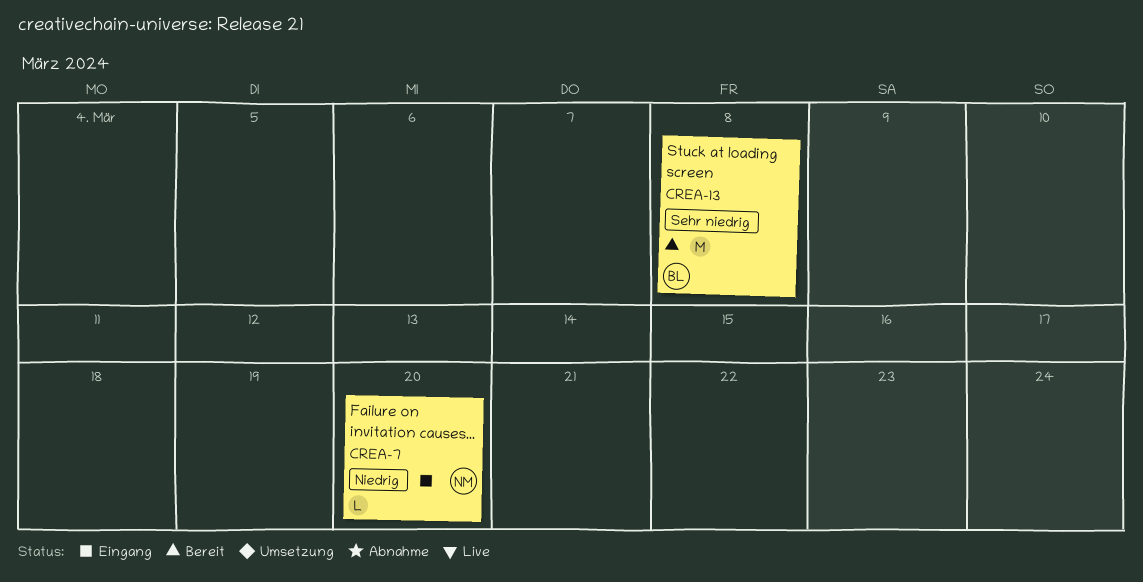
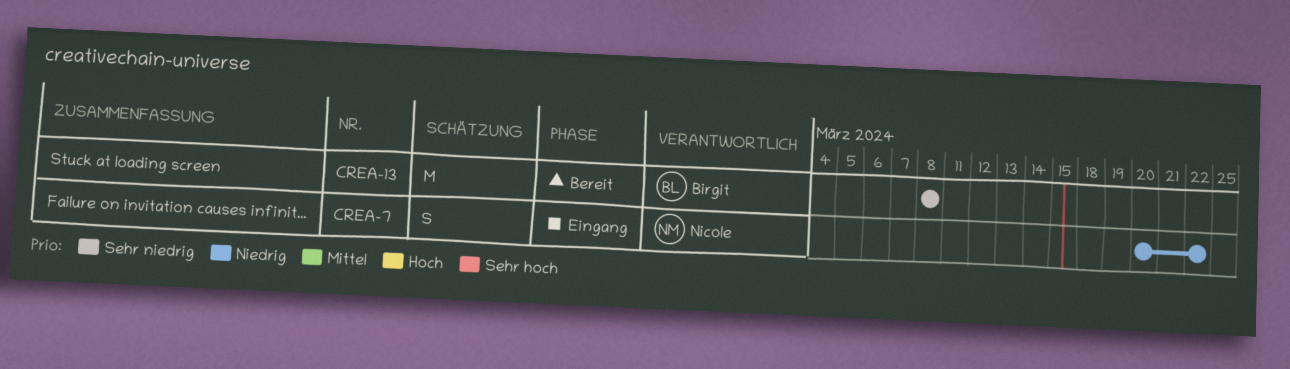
CREA-7, estimate: L -> S
CREA-7, due: Mar 20 -> Mar 22

